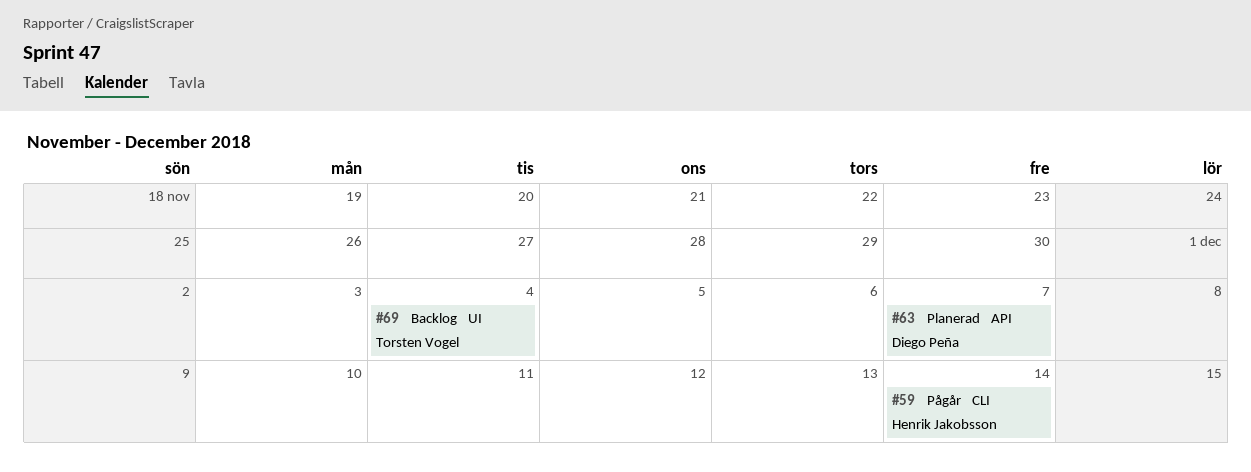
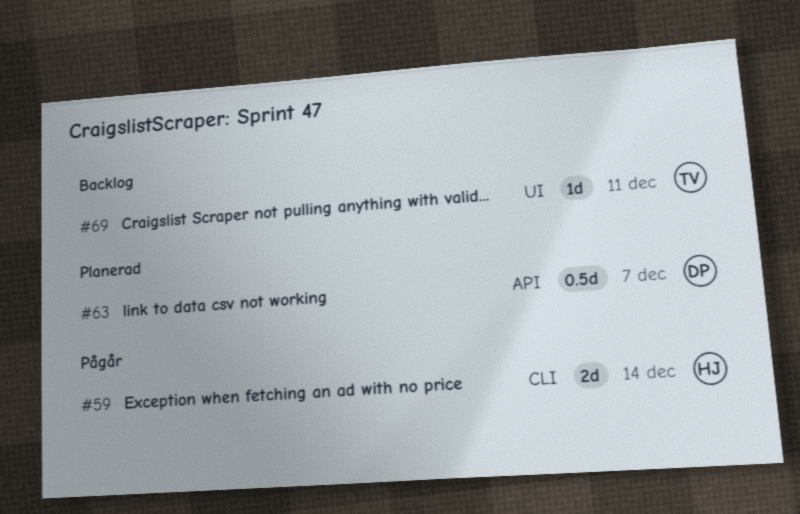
#69, due: Dec 4 -> Dec 11

